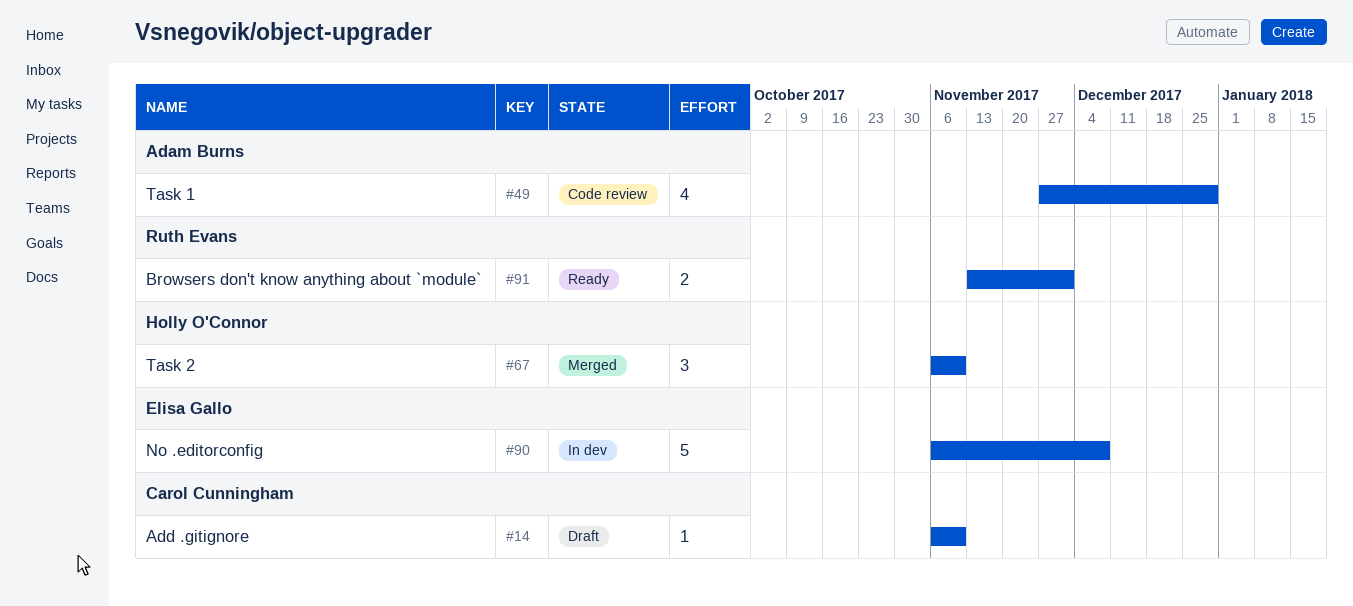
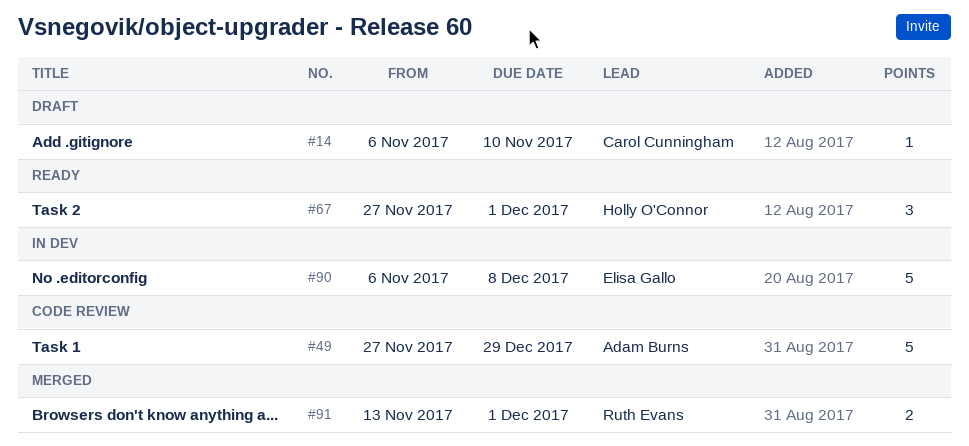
#49, estimate: 4 -> 5
#67, status: Merged -> Ready
#67, start: Nov 6 -> Nov 27
#67, due: Nov 10 -> Dec 1
#91, status: Ready -> Merged

